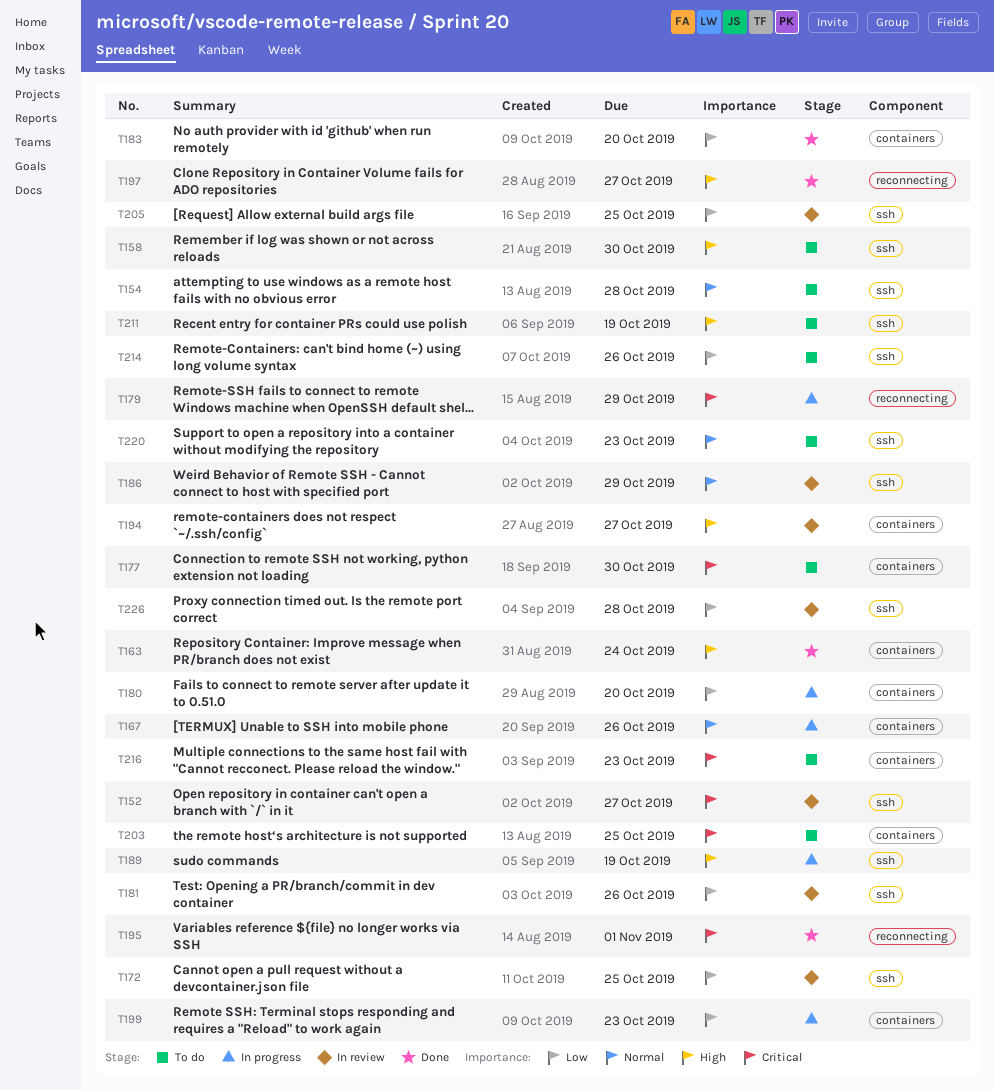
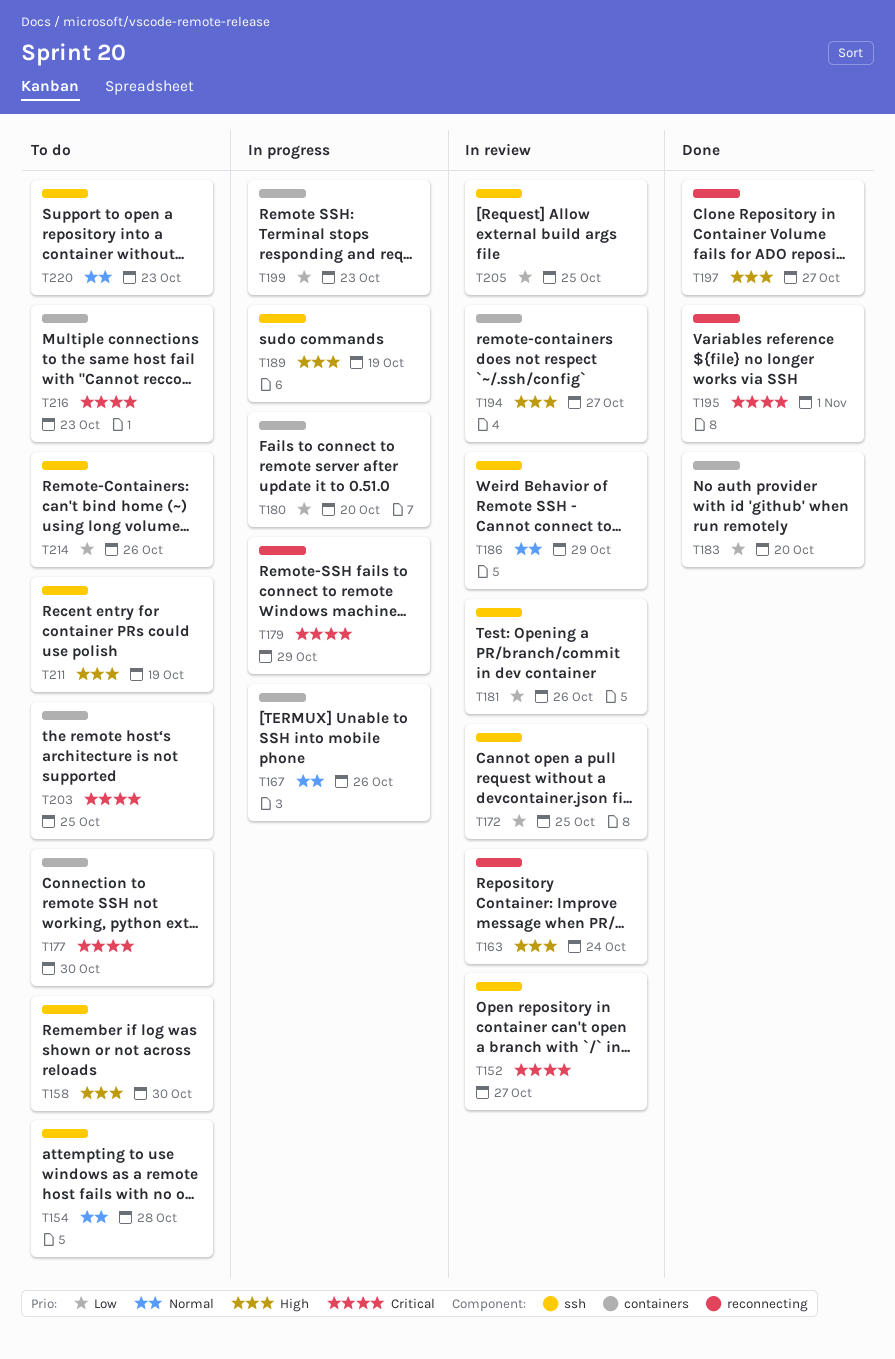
T163, status: Done -> In review
T163, label: containers -> reconnecting
T226: present -> none

